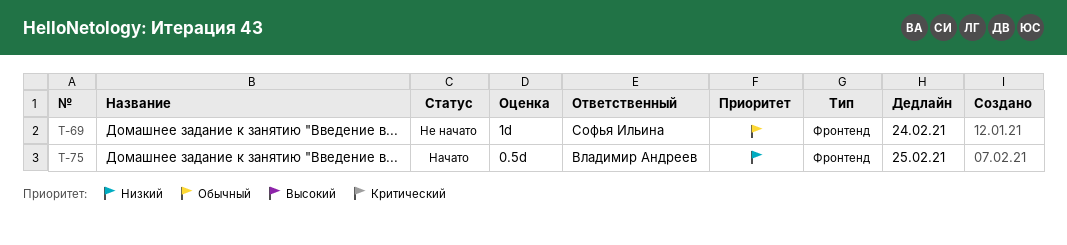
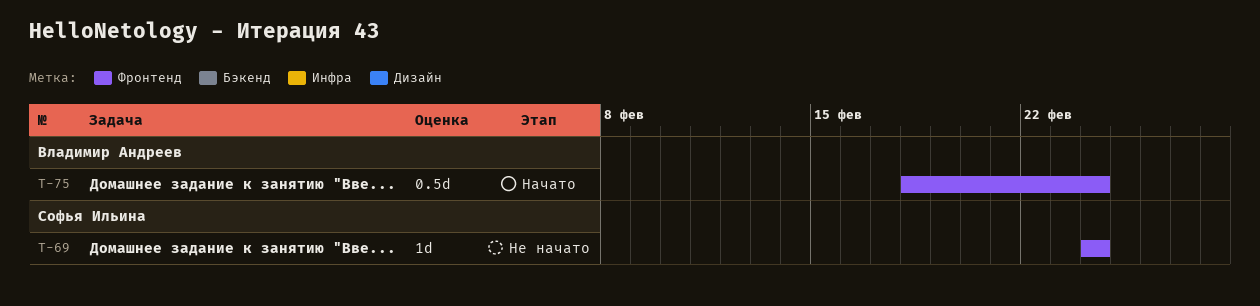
T-75, due: Feb 25 -> Feb 24

